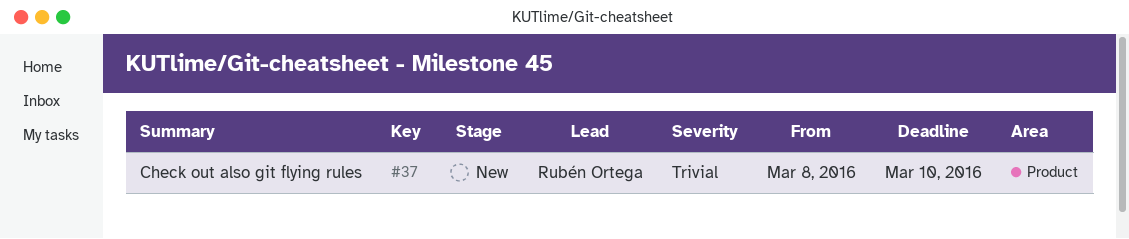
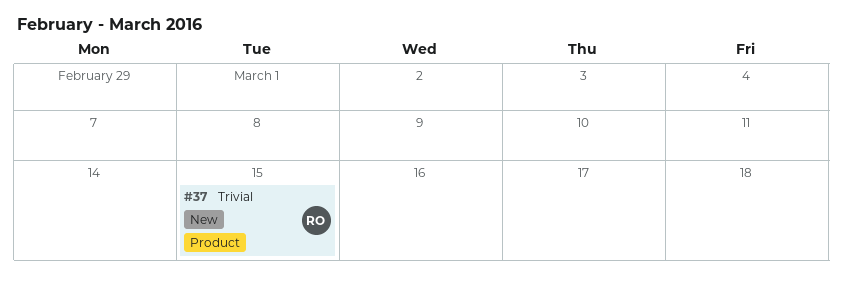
#37, due: Mar 10 -> Mar 15

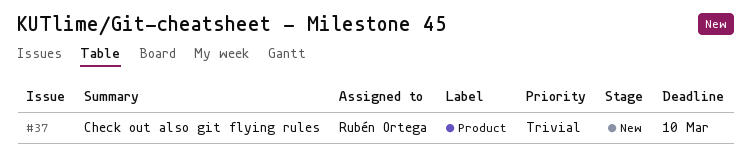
#37, due: Mar 15 -> Mar 10

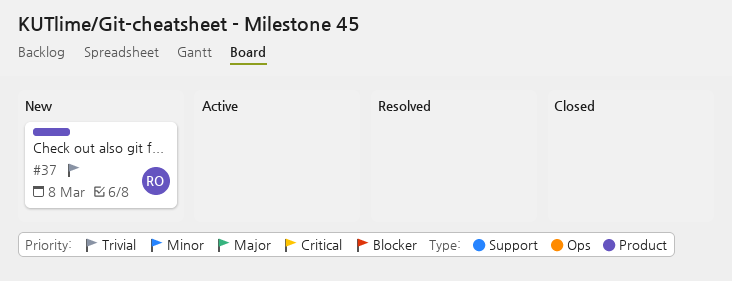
#37, due: Mar 10 -> Mar 8

